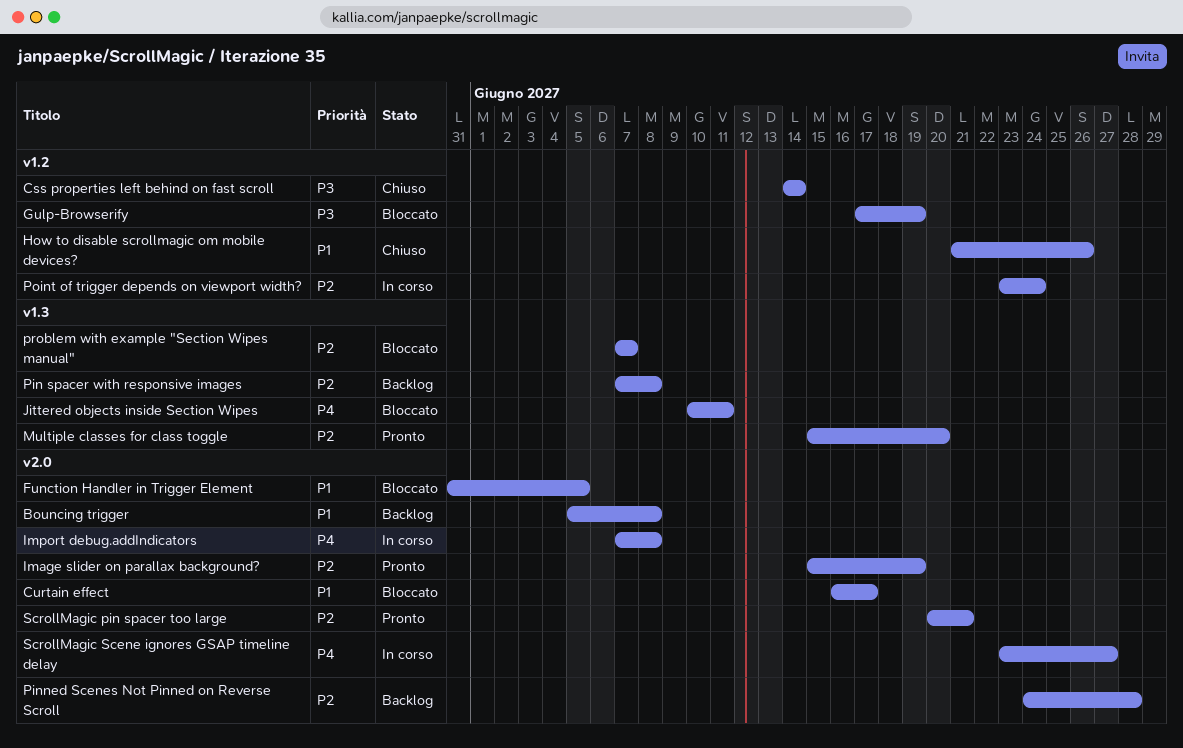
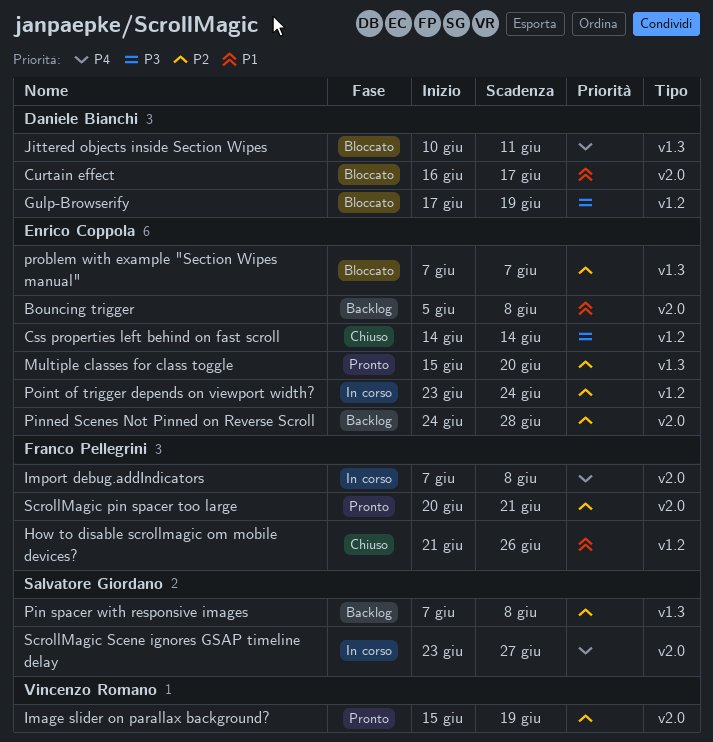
Function Handler in Trigger Element: present -> none

